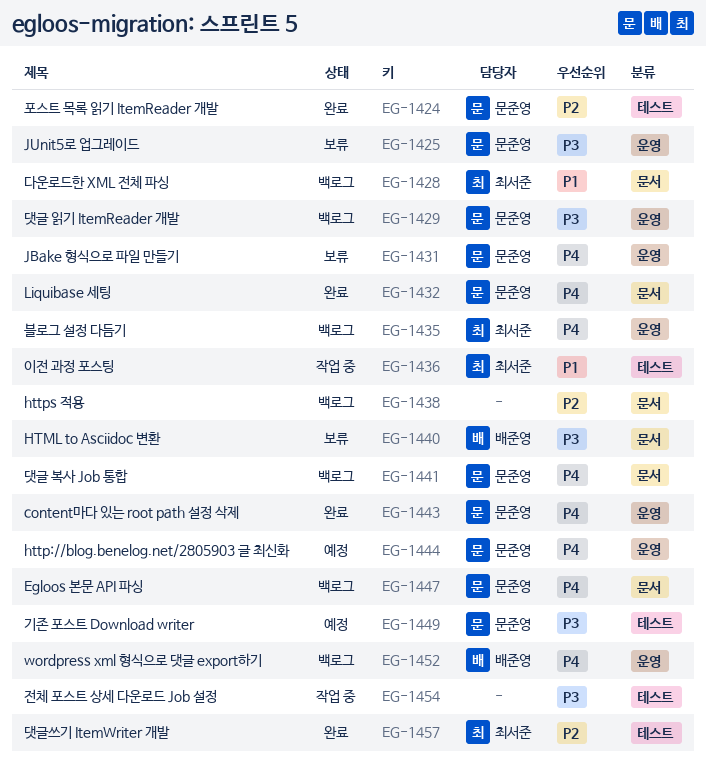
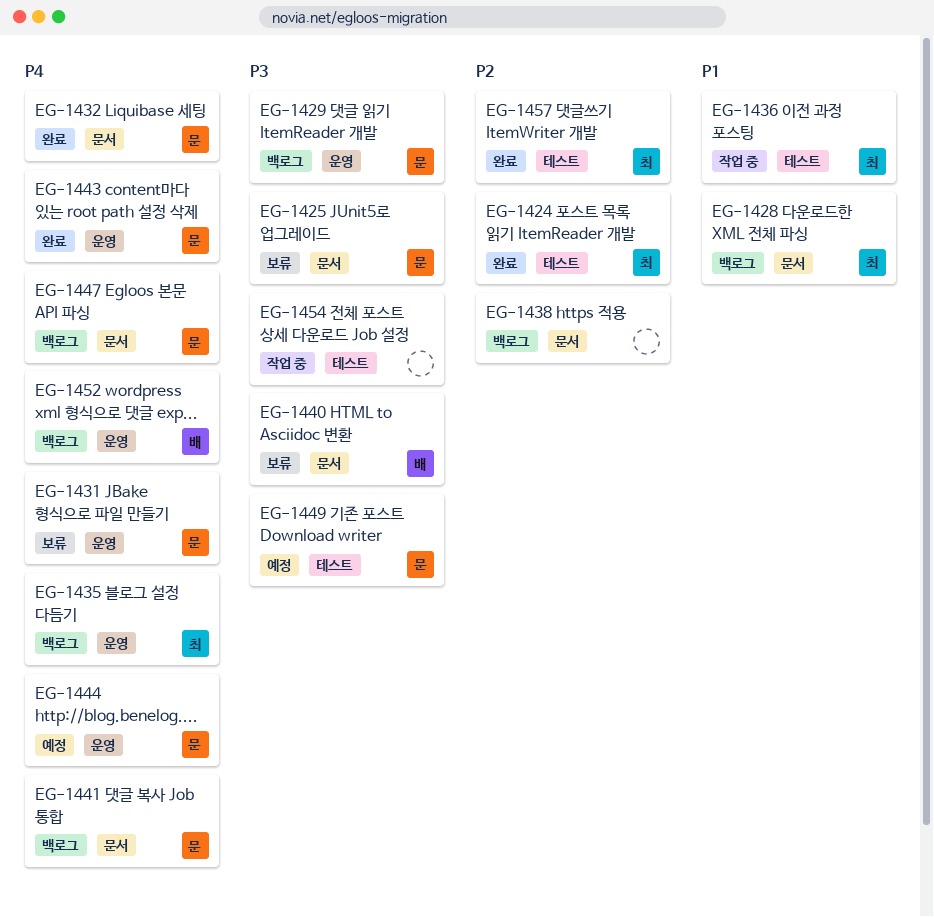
EG-1424, owner: 문준영 -> 최서준
EG-1425, label: 운영 -> 문서

